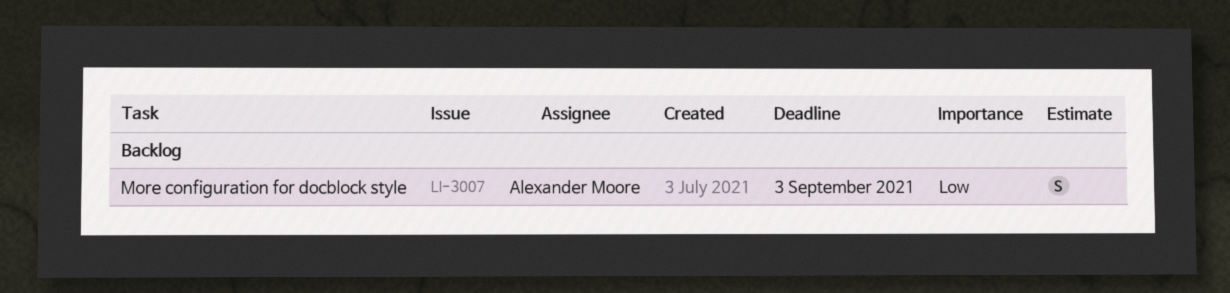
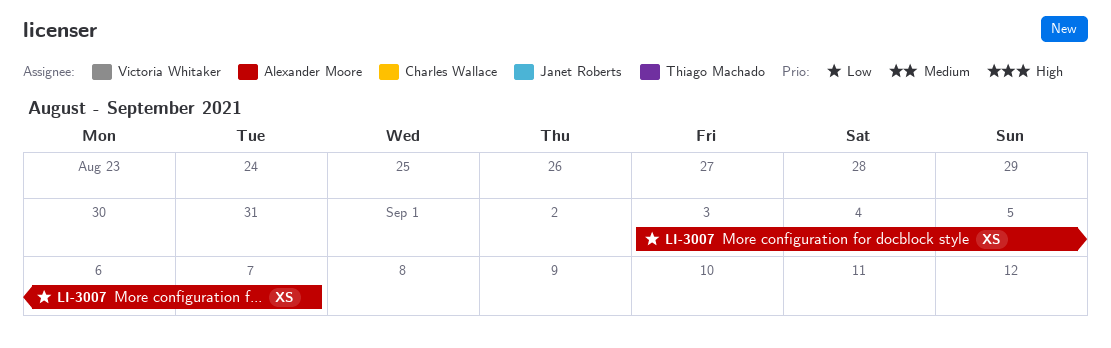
LI-3007, estimate: S -> XS
LI-3007, due: Sep 3 -> Sep 7

